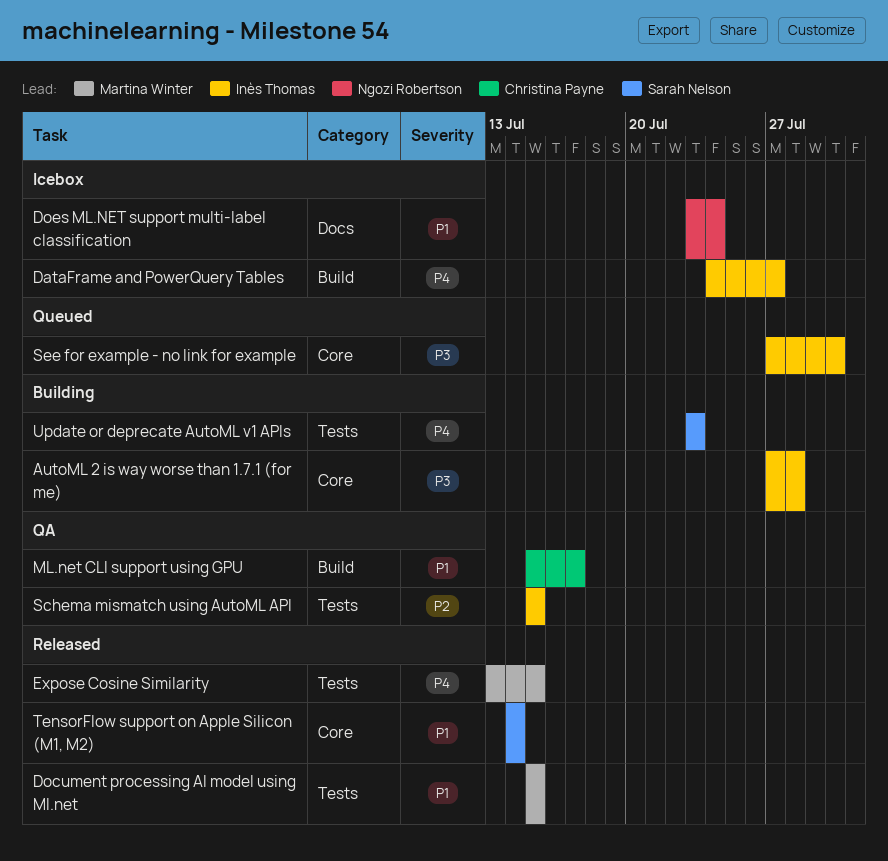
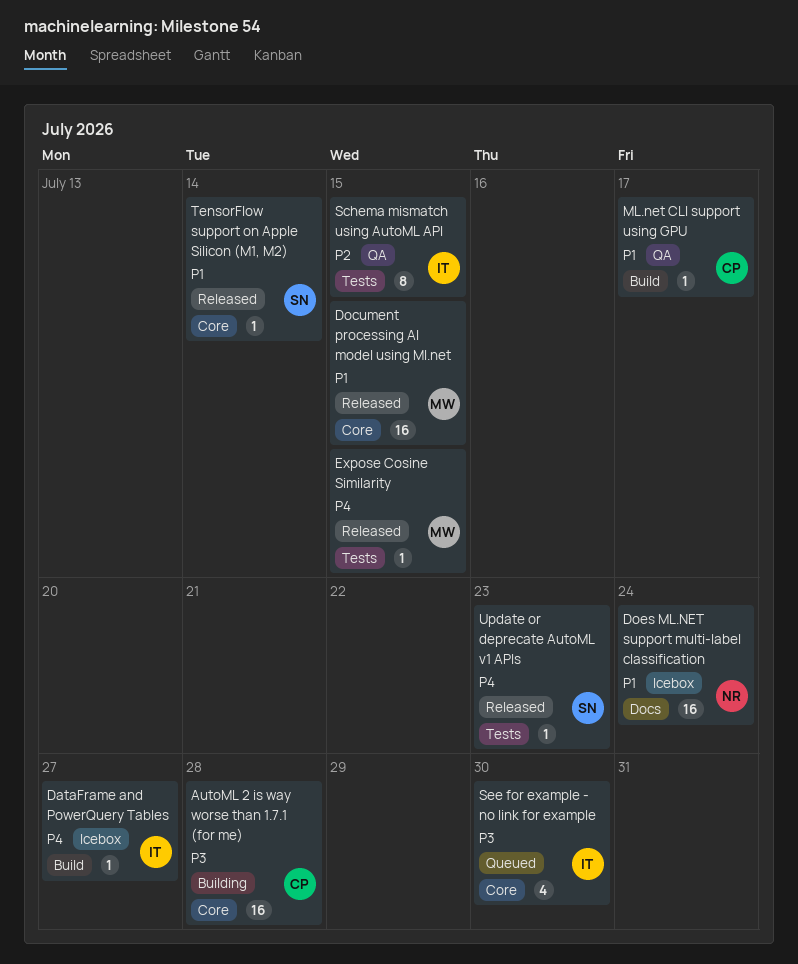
AutoML 2 is way worse than 1.7.1 (for me), owner: Inès Thomas -> Christina Payne
Document processing AI model using Ml.net, label: Tests -> Core
Update or deprecate AutoML v1 APIs, status: Building -> Released

